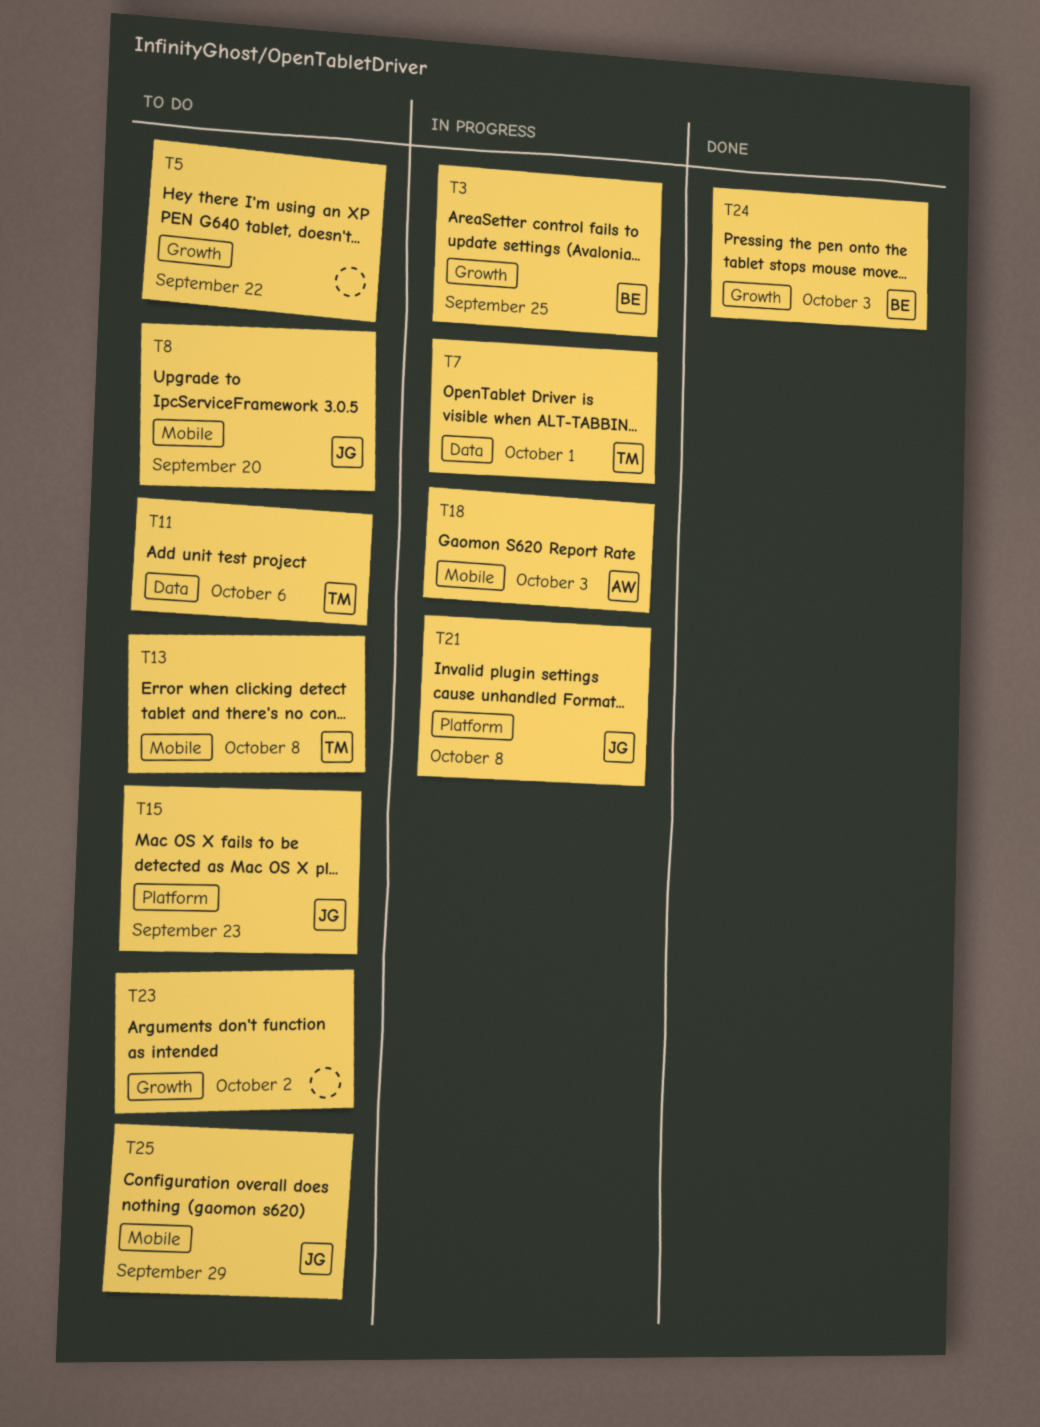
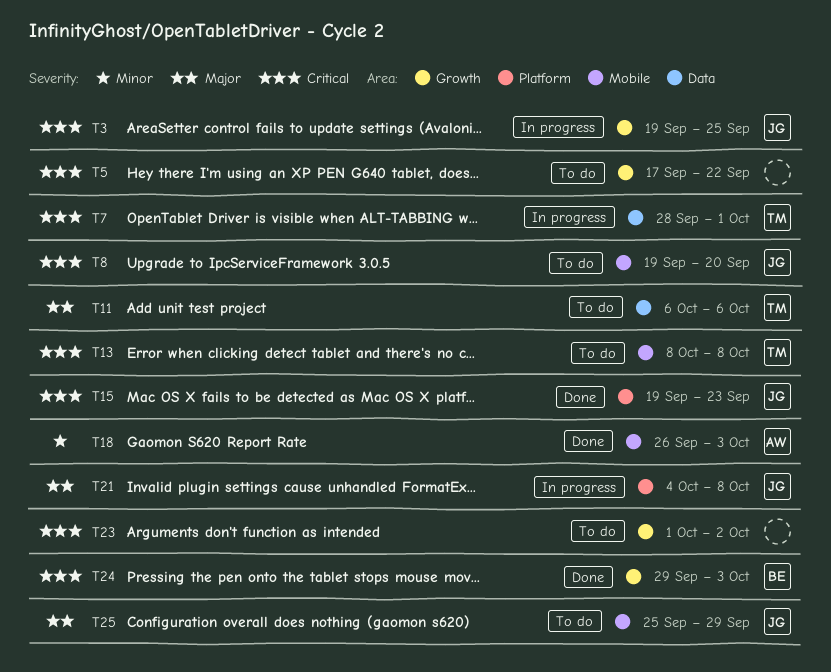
T3, owner: BE -> JG
T15, status: To do -> Done
T18, status: In progress -> Done

